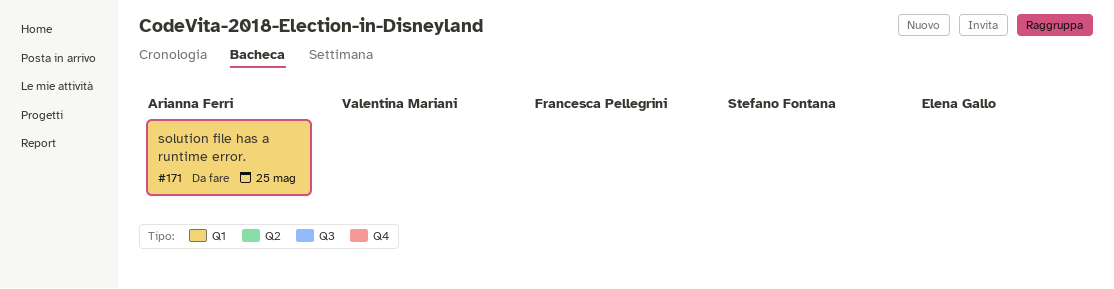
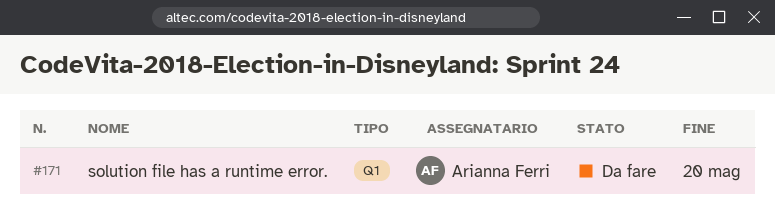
#171, due: May 25 -> May 20

